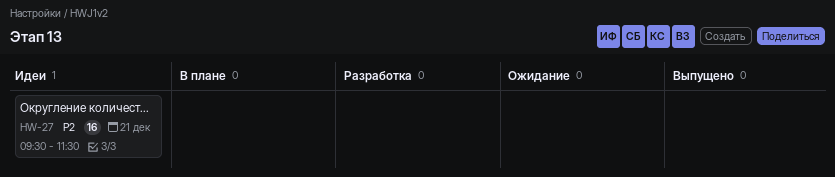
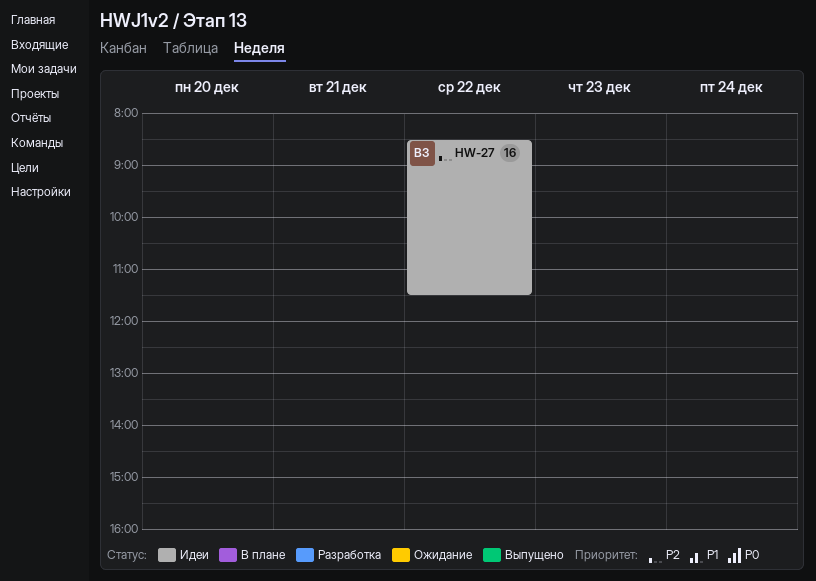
HW-27, day: Dec 21 -> Dec 22
HW-27, begins: 09:30 -> 08:30

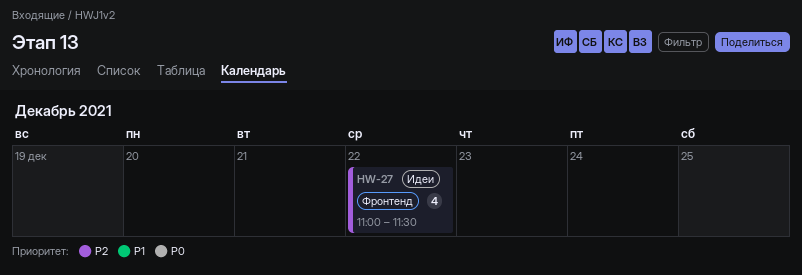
HW-27, estimate: 16 -> 4
HW-27, begins: 08:30 -> 11:00

